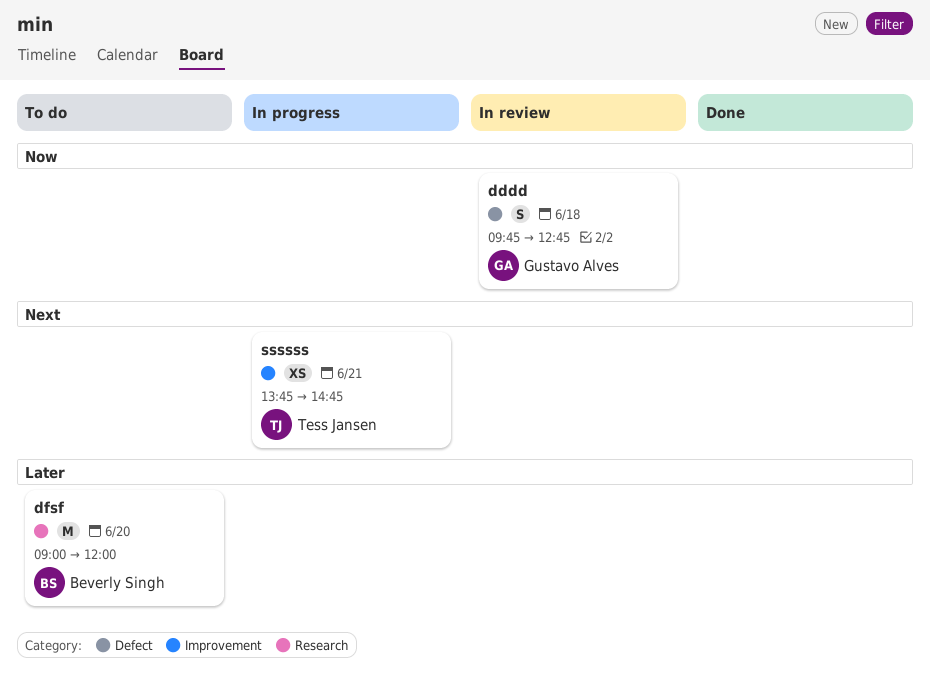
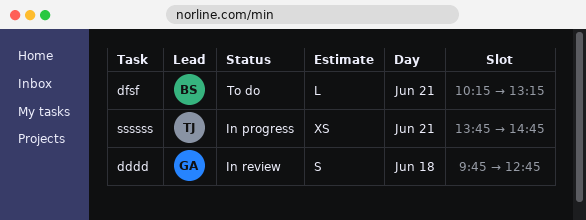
dfsf, estimate: M -> L
dfsf, day: Jun 20 -> Jun 21
dfsf, begins: 09:00 -> 10:15
dfsf, ends: 12:00 -> 13:15

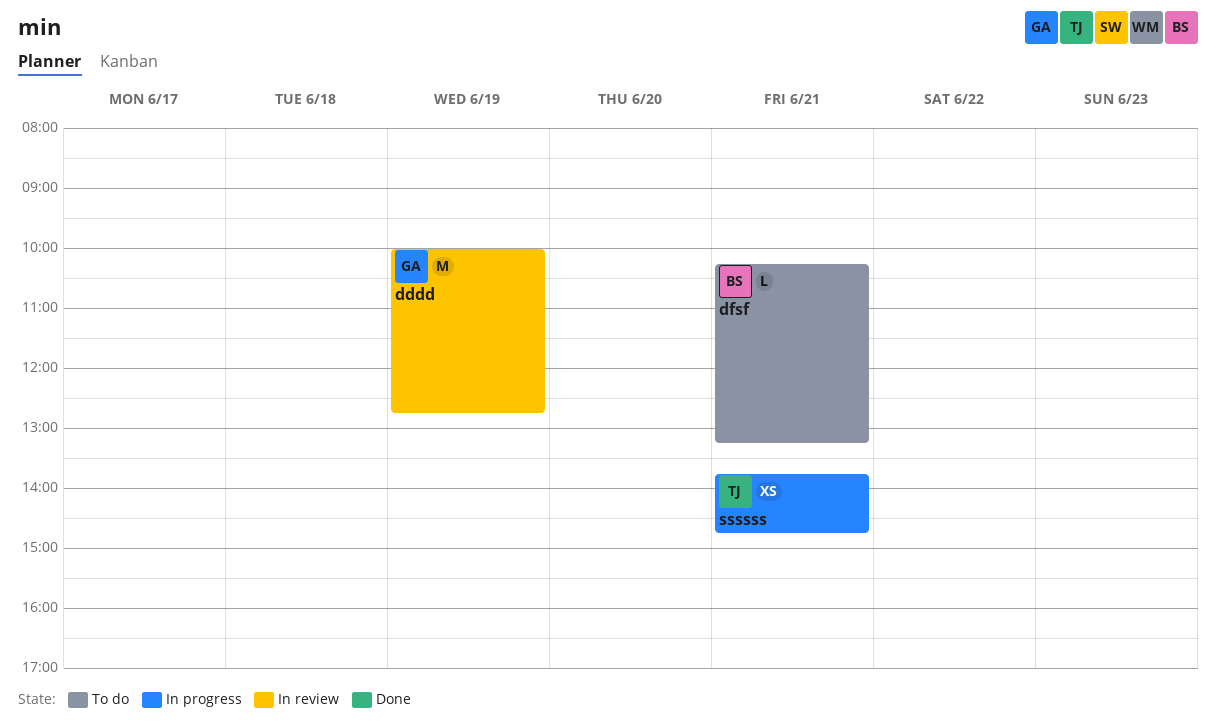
dddd, estimate: S -> M
dddd, day: Jun 18 -> Jun 19
dddd, begins: 09:45 -> 10:00

